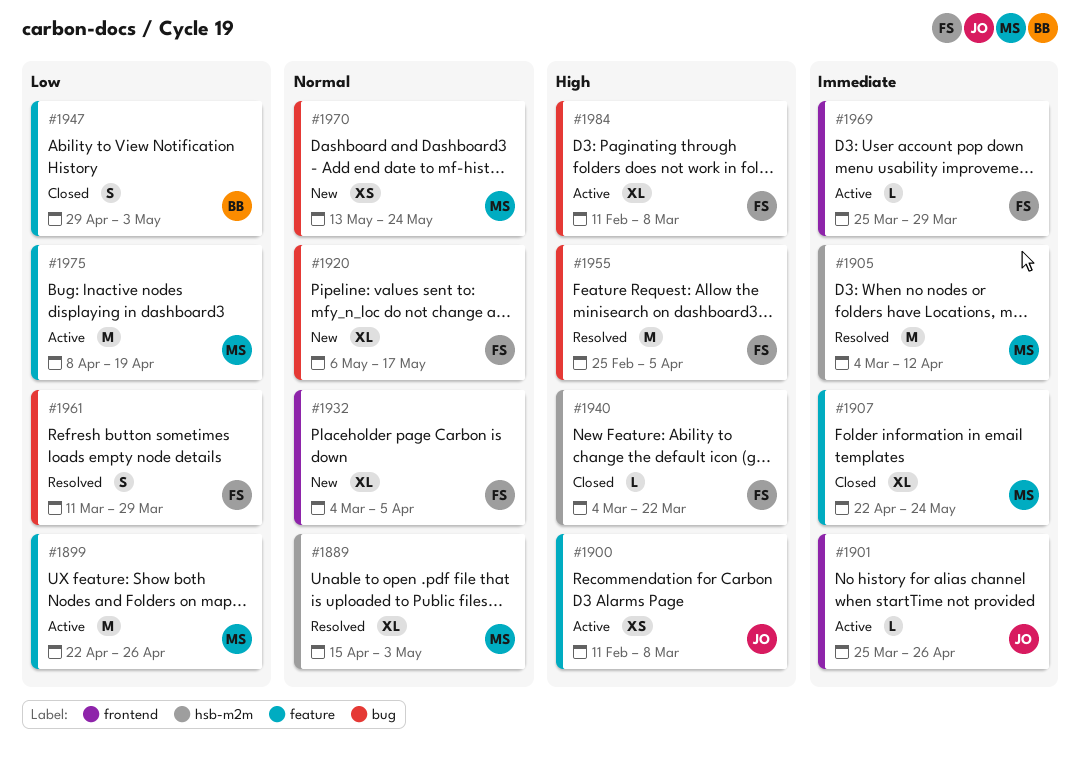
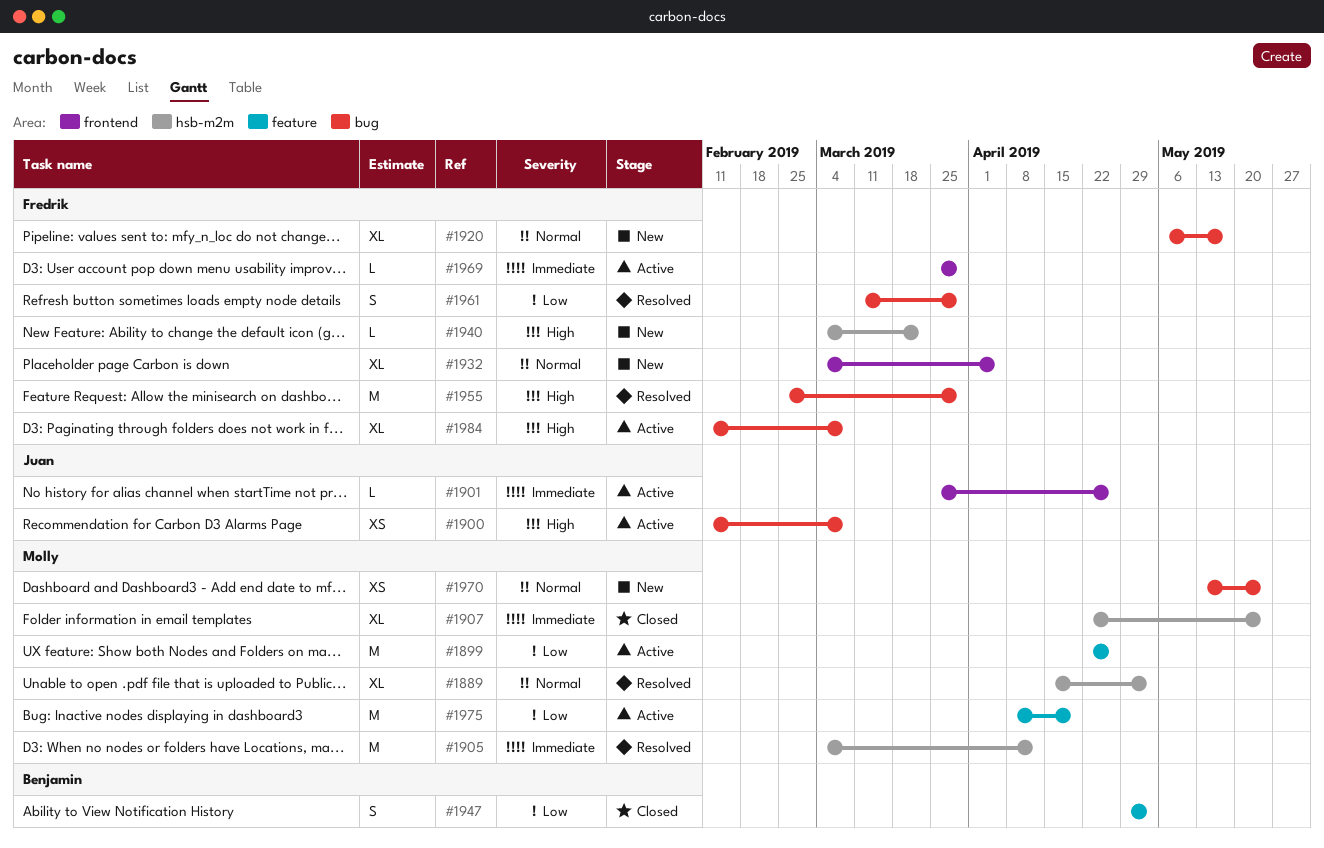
#1900, label: feature -> bug
#1907, label: feature -> hsb-m2m
#1940, status: Closed -> New
#1955, due: Apr 5 -> Mar 29

